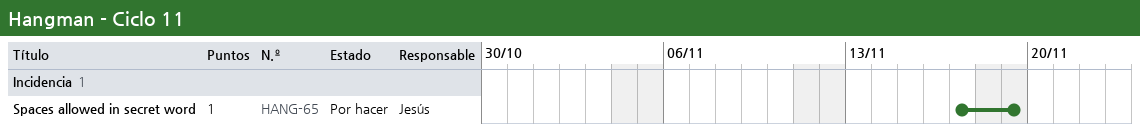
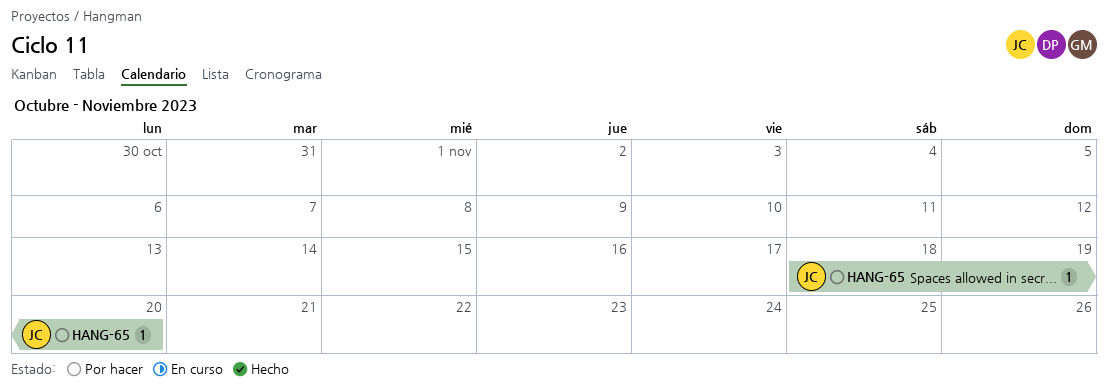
HANG-65, start: Nov 17 -> Nov 18
HANG-65, due: Nov 19 -> Nov 20

